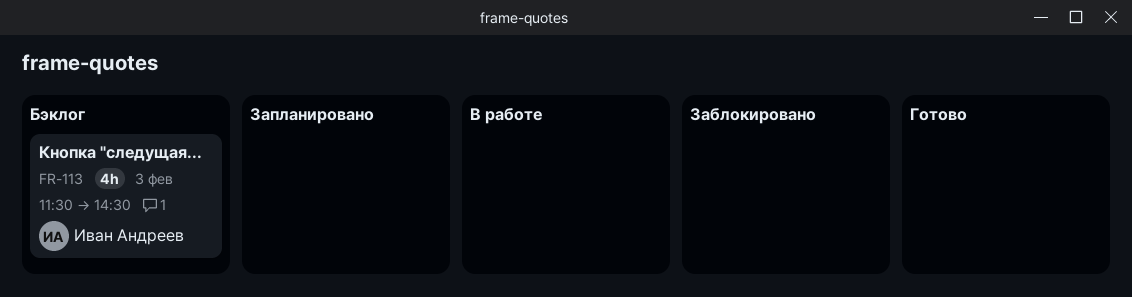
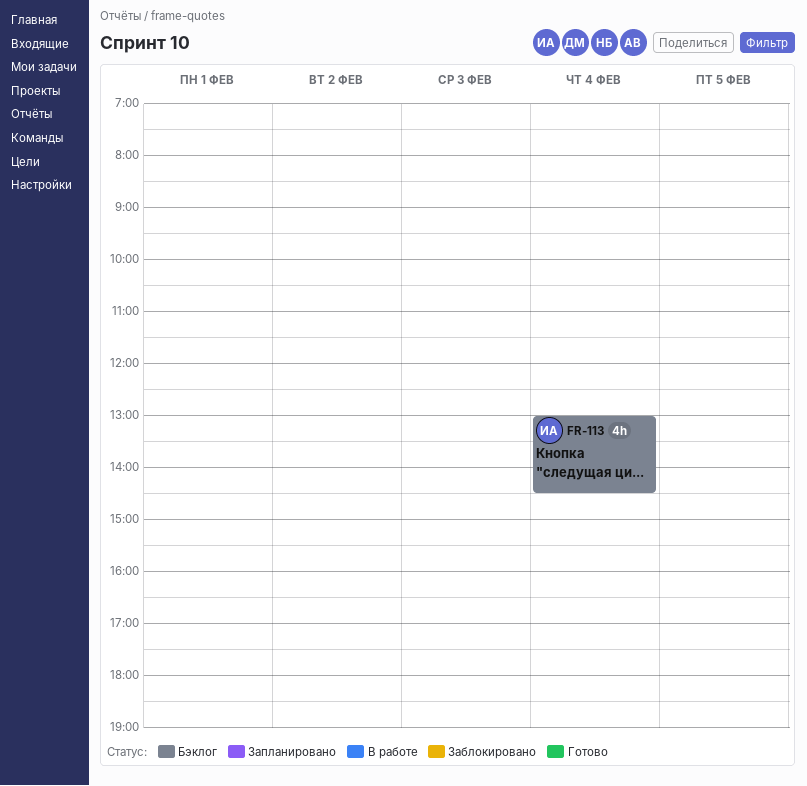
FR-113, day: Feb 3 -> Feb 4
FR-113, begins: 11:30 -> 13:00

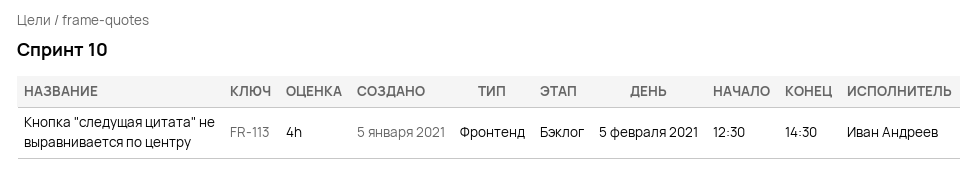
FR-113, day: Feb 4 -> Feb 5
FR-113, begins: 13:00 -> 12:30

